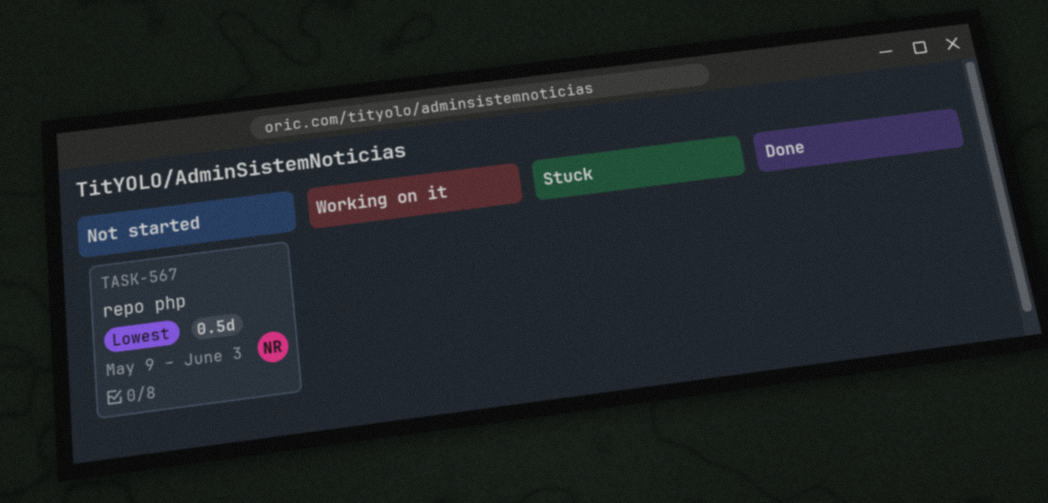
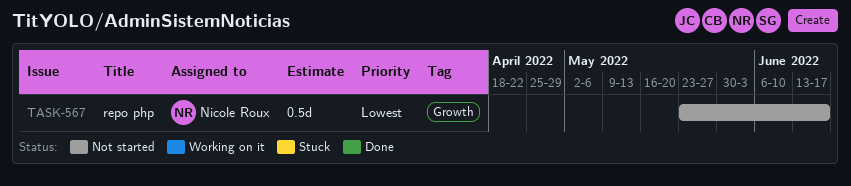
TASK-567, start: May 9 -> May 23
TASK-567, due: Jun 3 -> Jun 17

